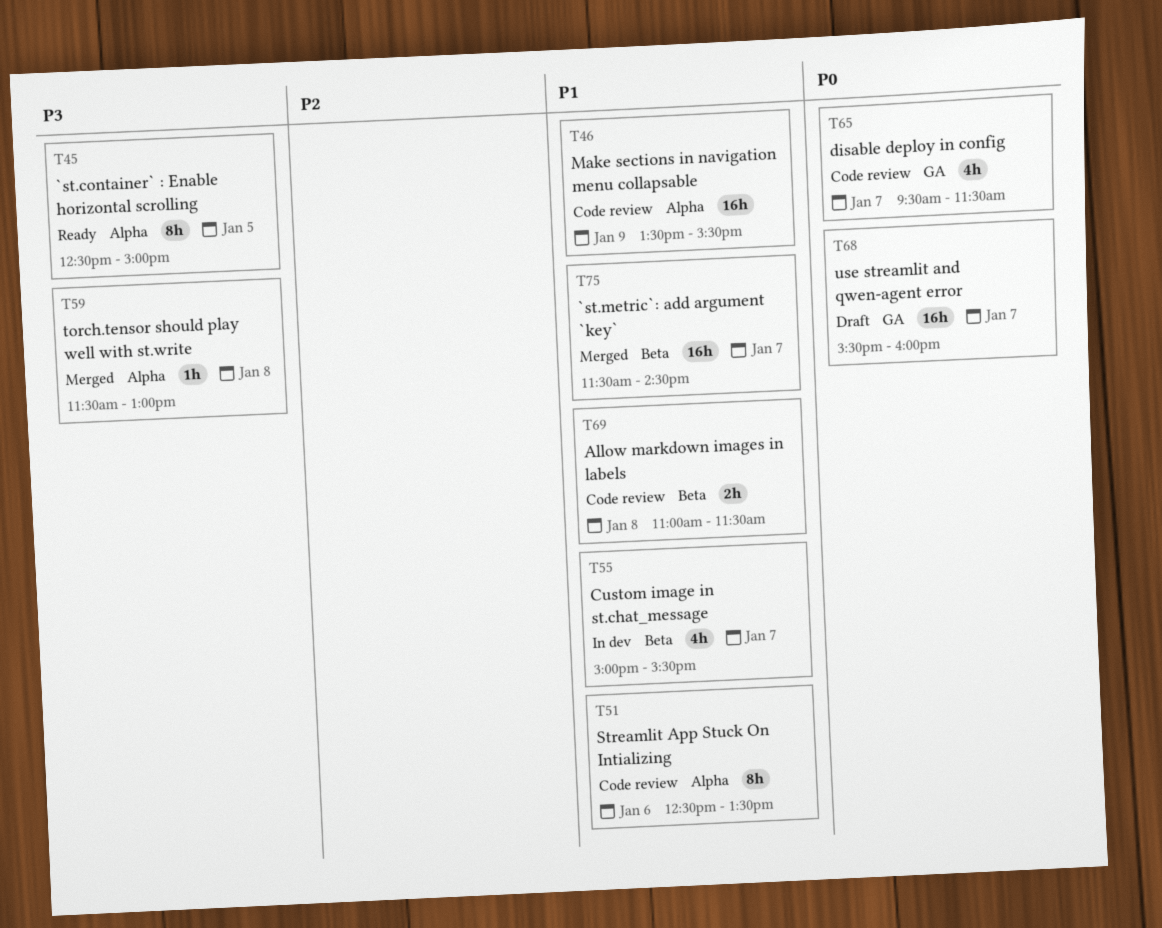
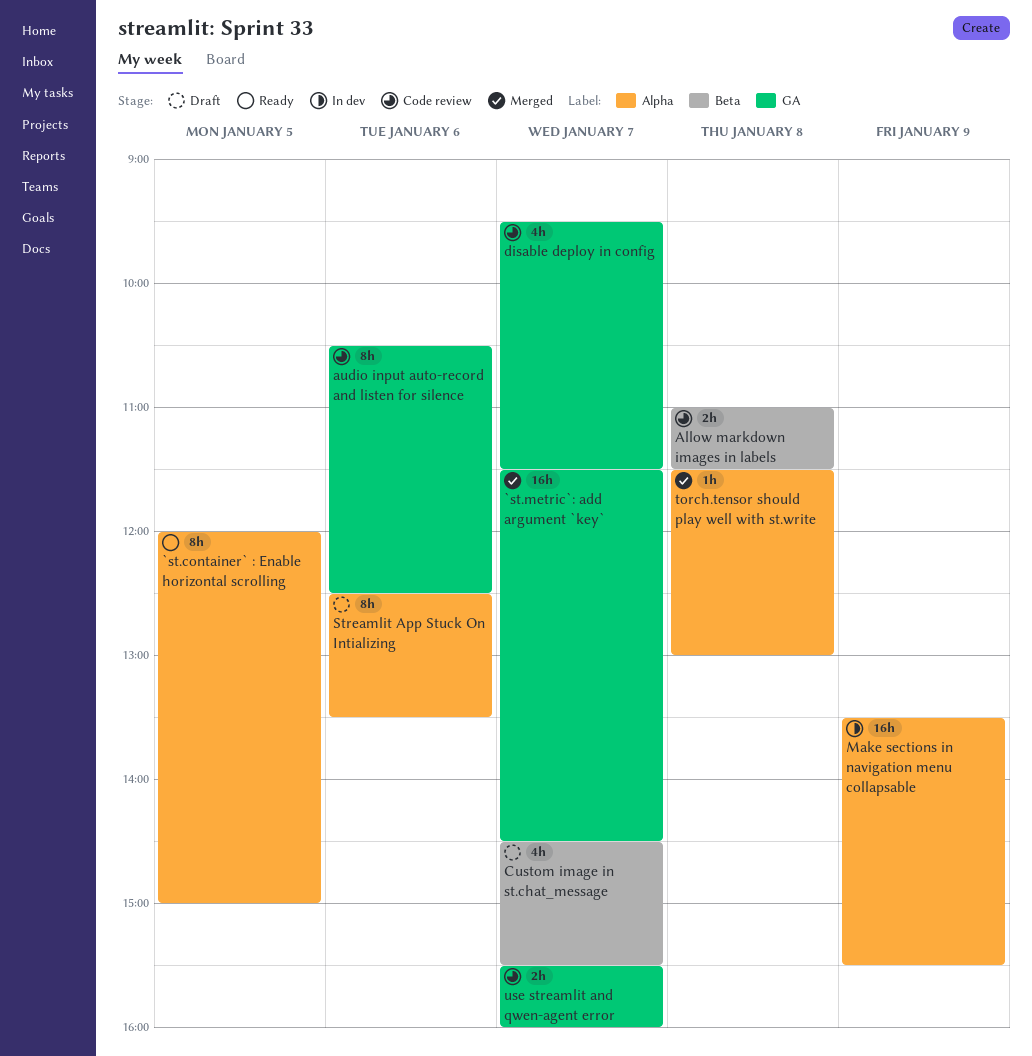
`st.container` : Enable horizontal scrolling, begins: 12:30 -> 12:00
`st.metric`: add argument `key`, label: Beta -> GA
audio input auto-record and listen for silence: none -> present
Custom image in st.chat_message, status: In dev -> Draft
Custom image in st.chat_message, begins: 15:00 -> 14:30
Make sections in navigation menu collapsable, status: Code review -> In dev
Streamlit App Stuck On Intializing, status: Code review -> Draft
use streamlit and qwen-agent error, status: Draft -> Code review
use streamlit and qwen-agent error, estimate: 16h -> 2h

